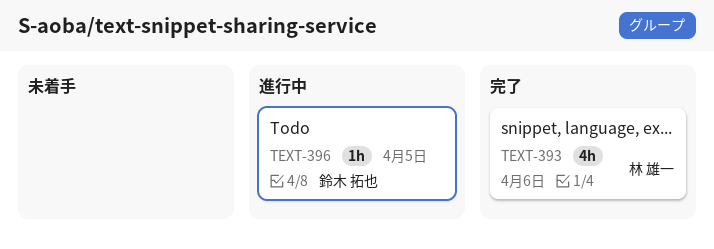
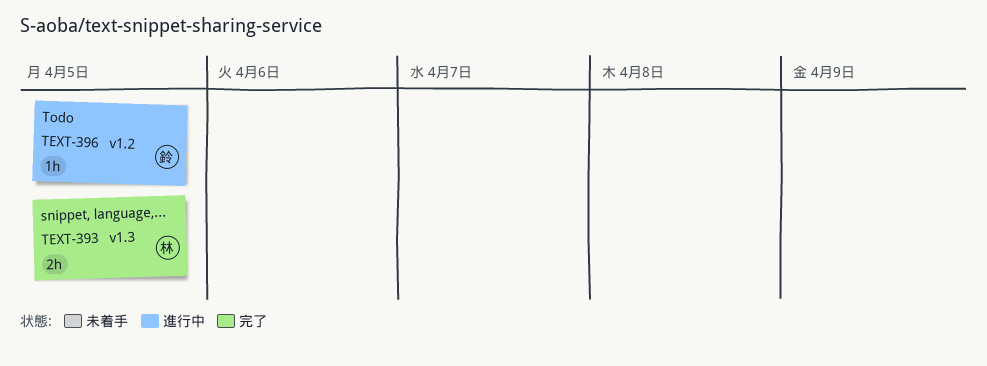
TEXT-393, estimate: 4h -> 2h
TEXT-393, due: Apr 6 -> Apr 5

